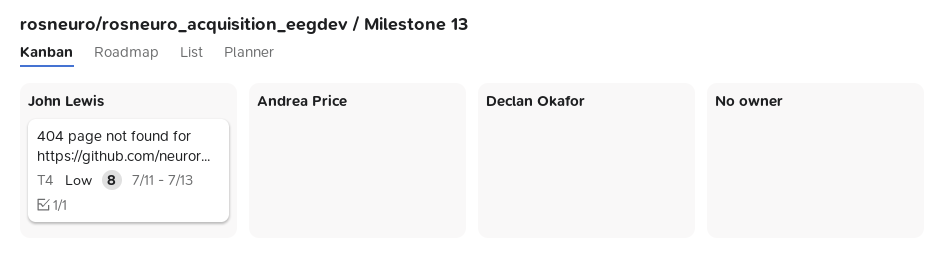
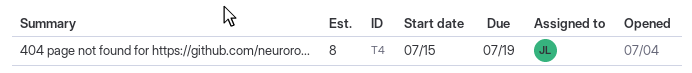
T4, start: Jul 11 -> Jul 15
T4, due: Jul 13 -> Jul 19

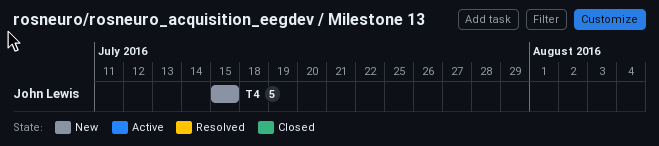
T4, estimate: 8 -> 5
T4, due: Jul 19 -> Jul 15

